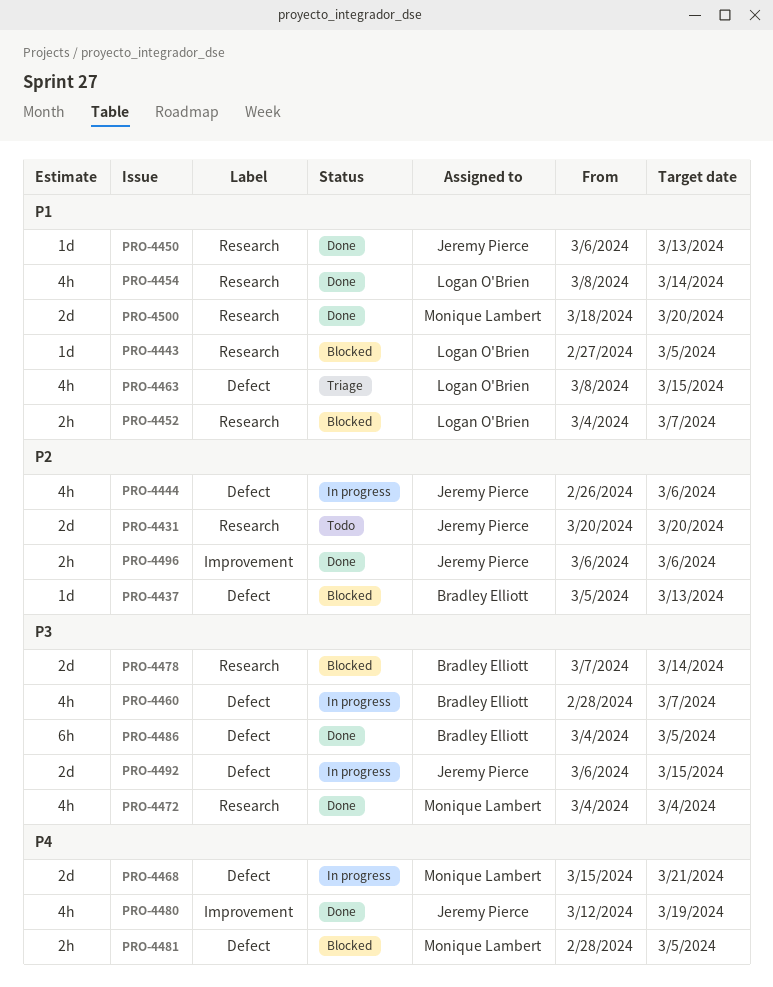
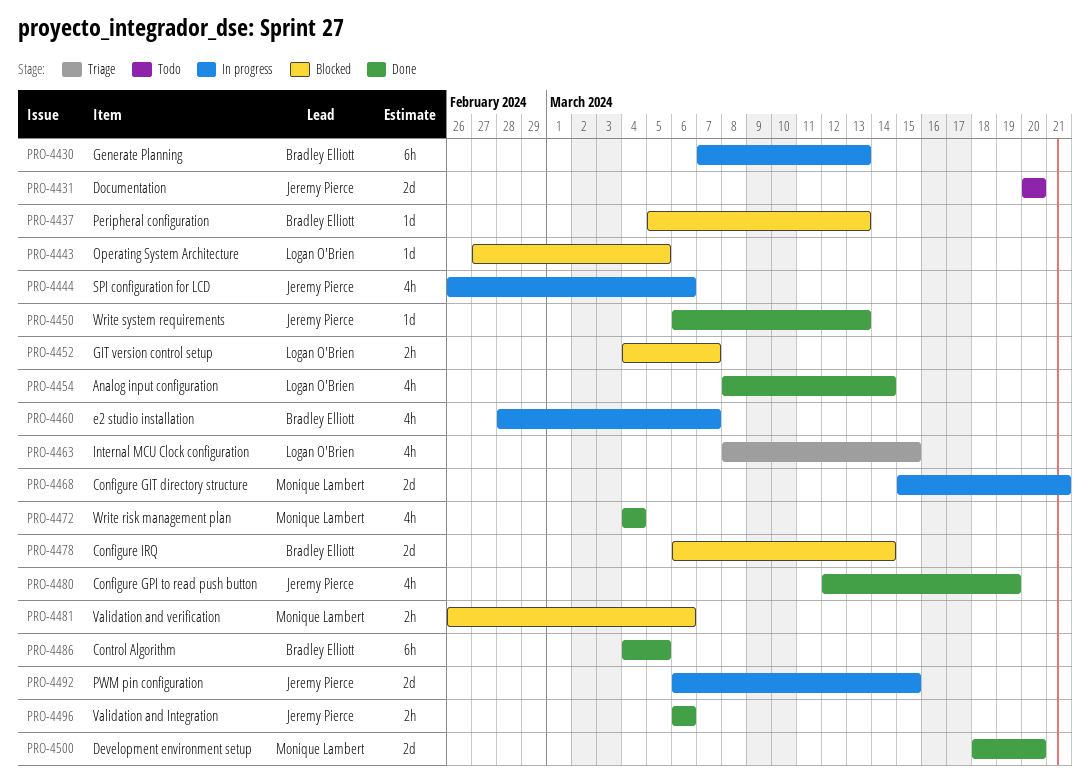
PRO-4430: none -> present
PRO-4478, start: Mar 7 -> Mar 6
PRO-4481, start: Feb 28 -> Feb 26
PRO-4481, due: Mar 5 -> Mar 6

